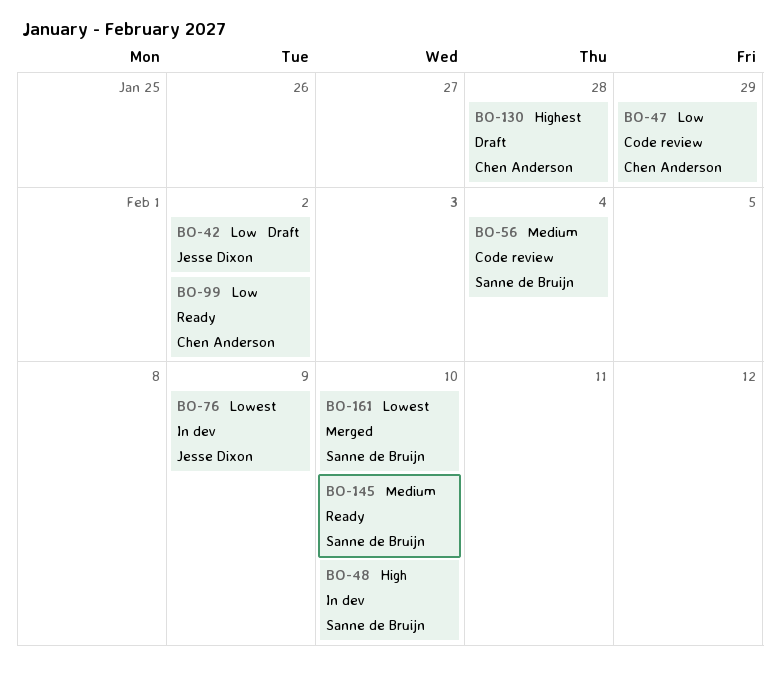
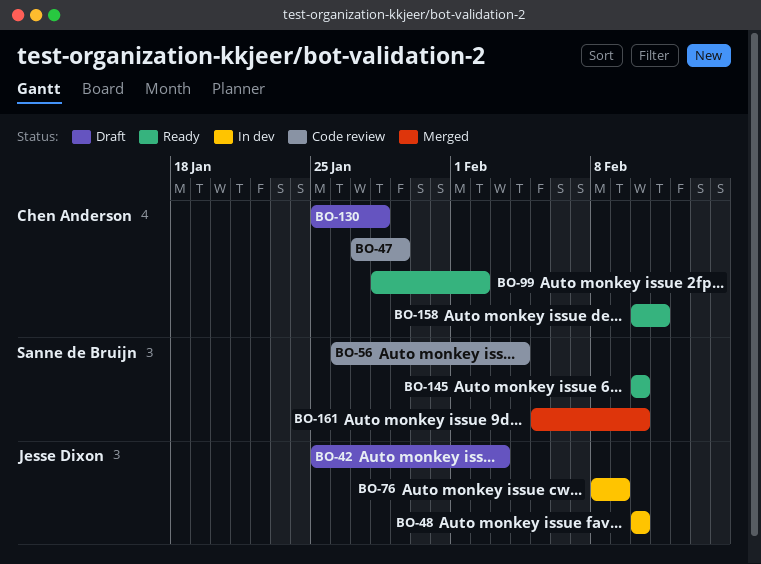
BO-42, due: Feb 2 -> Feb 3
BO-48, owner: Sanne de Bruijn -> Jesse Dixon
BO-158: none -> present

